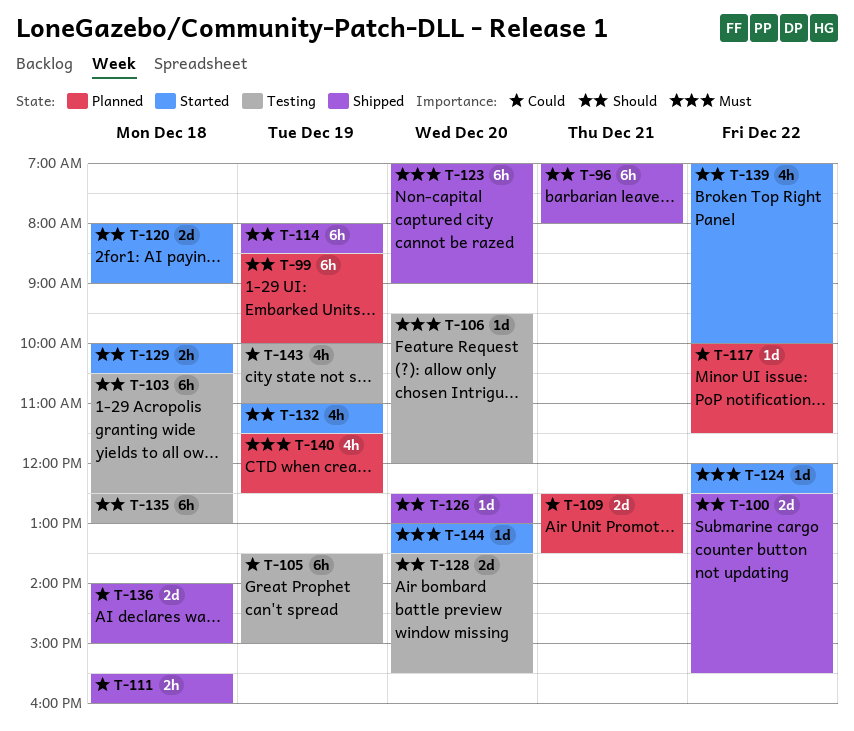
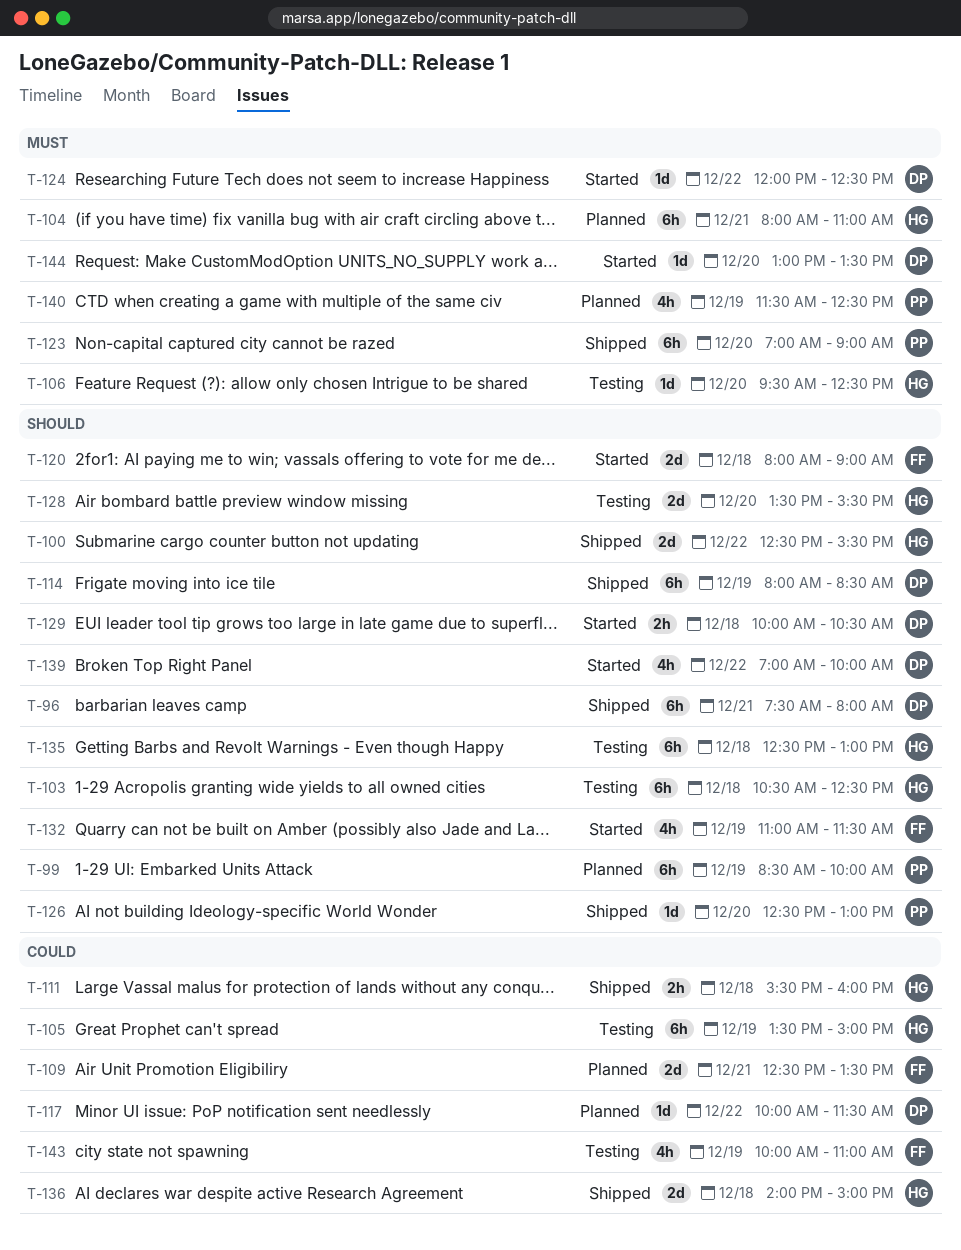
T-96, begins: 07:00 -> 07:30
T-104: none -> present
T-106, ends: 12:00 -> 12:30

